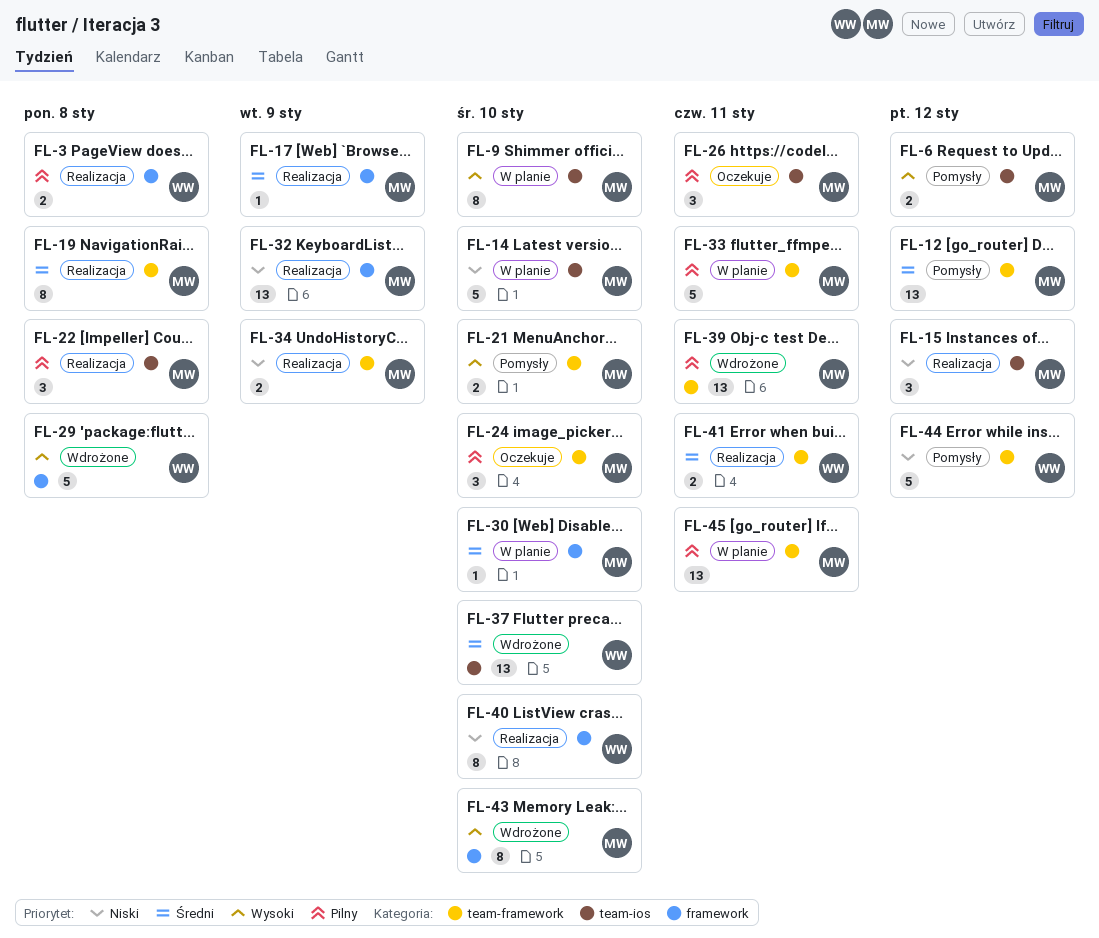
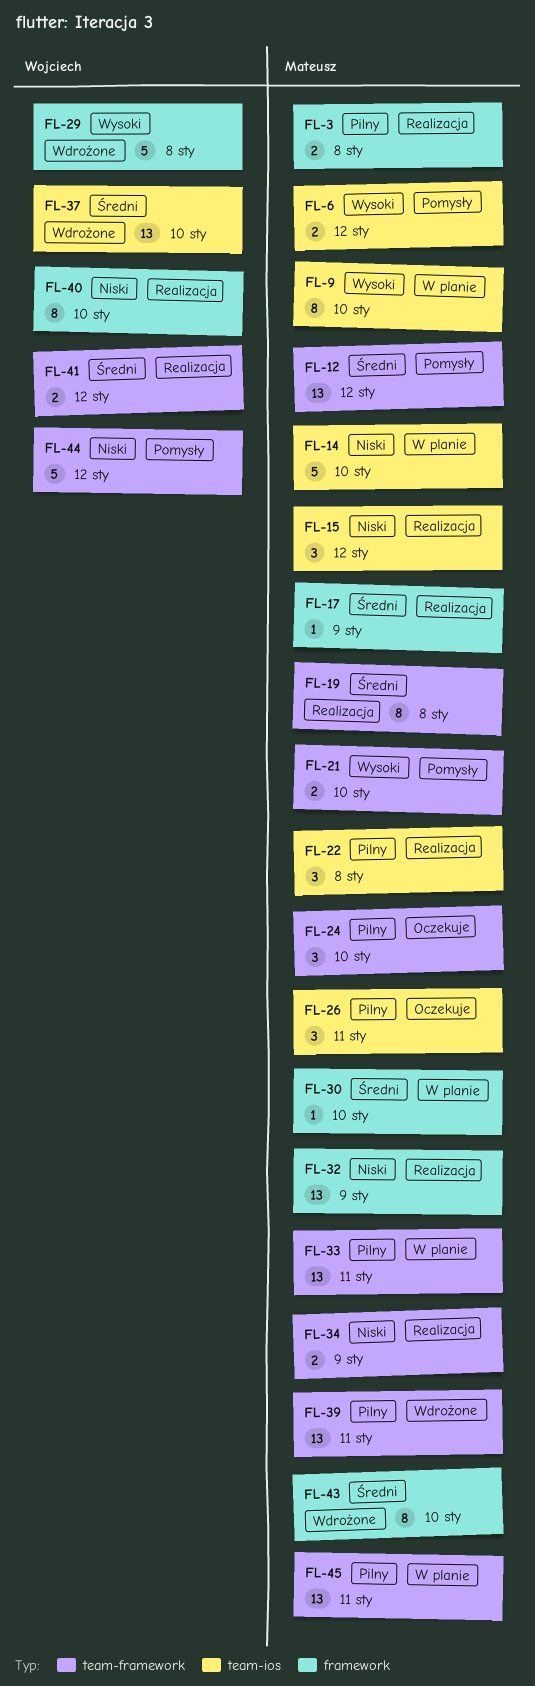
FL-3, owner: Wojciech -> Mateusz
FL-33, estimate: 5 -> 13
FL-41, due: Jan 11 -> Jan 12
FL-43, priority: Wysoki -> Średni

